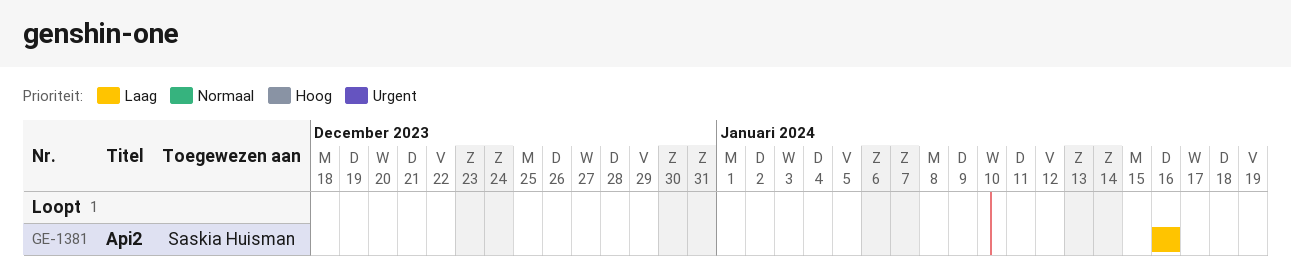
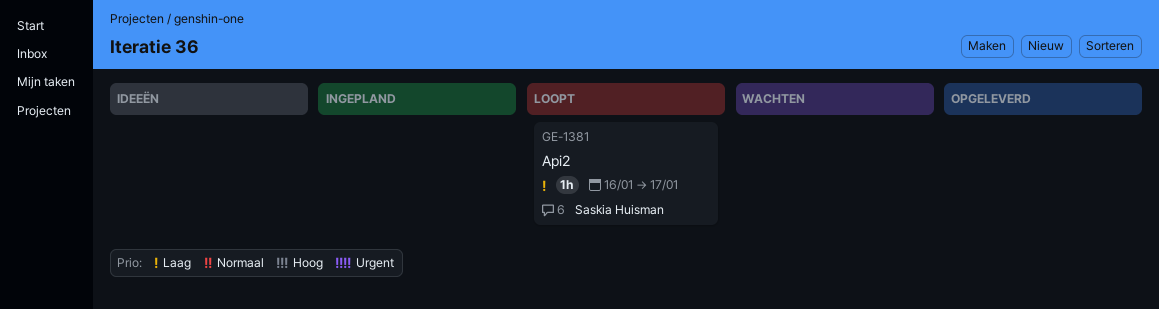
GE-1381, due: Jan 16 -> Jan 17

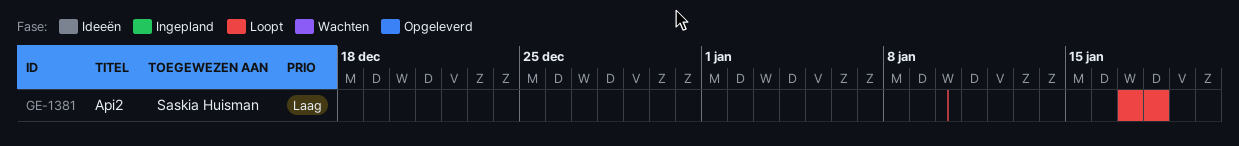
GE-1381, start: Jan 16 -> Jan 17
GE-1381, due: Jan 17 -> Jan 18

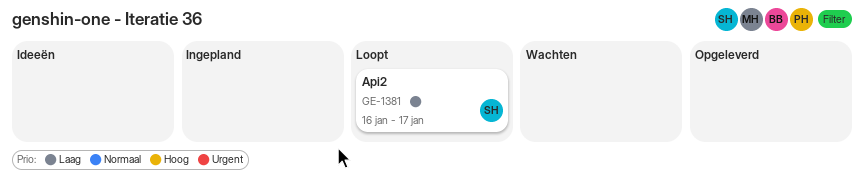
GE-1381, start: Jan 17 -> Jan 16
GE-1381, due: Jan 18 -> Jan 17

